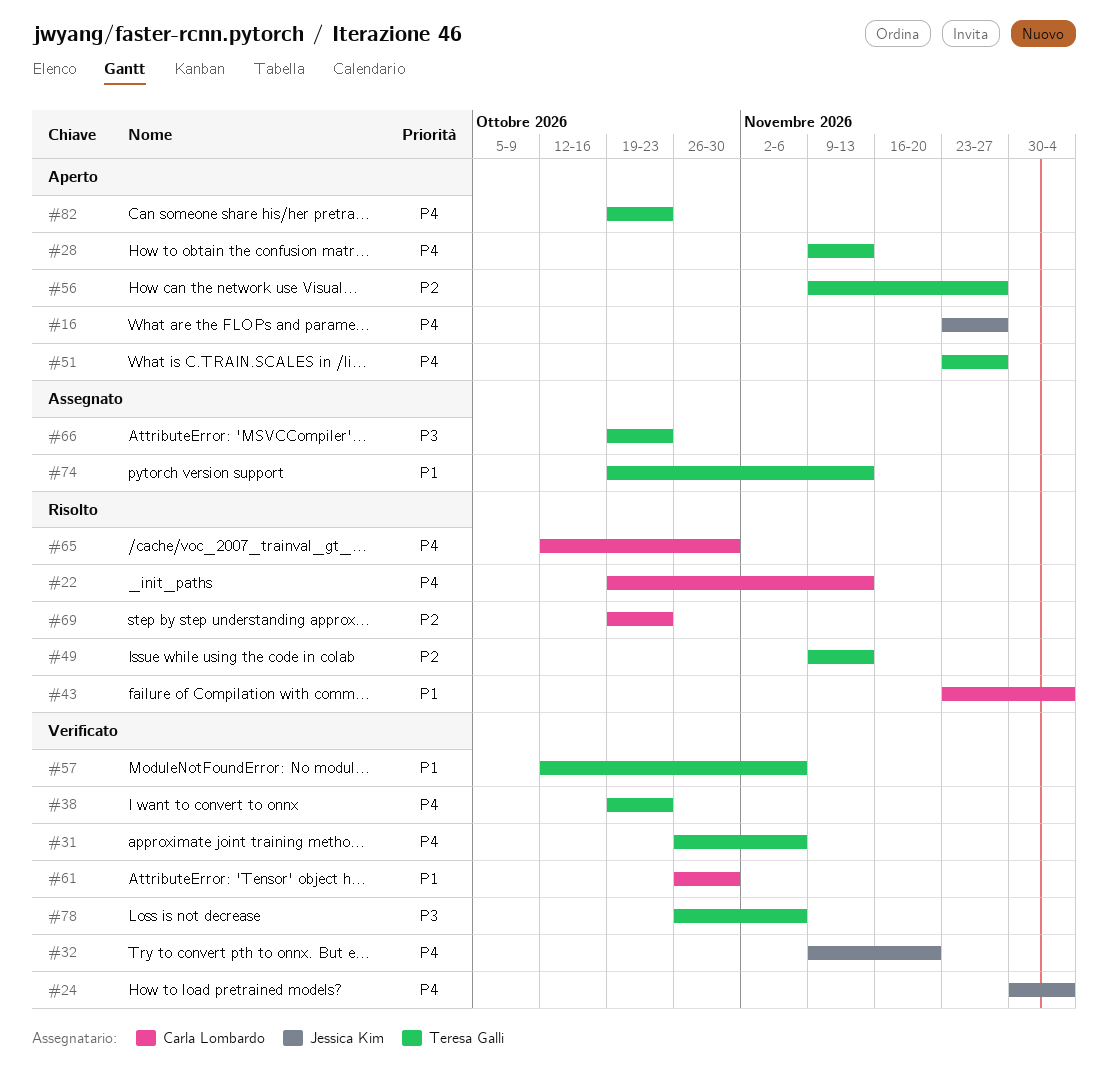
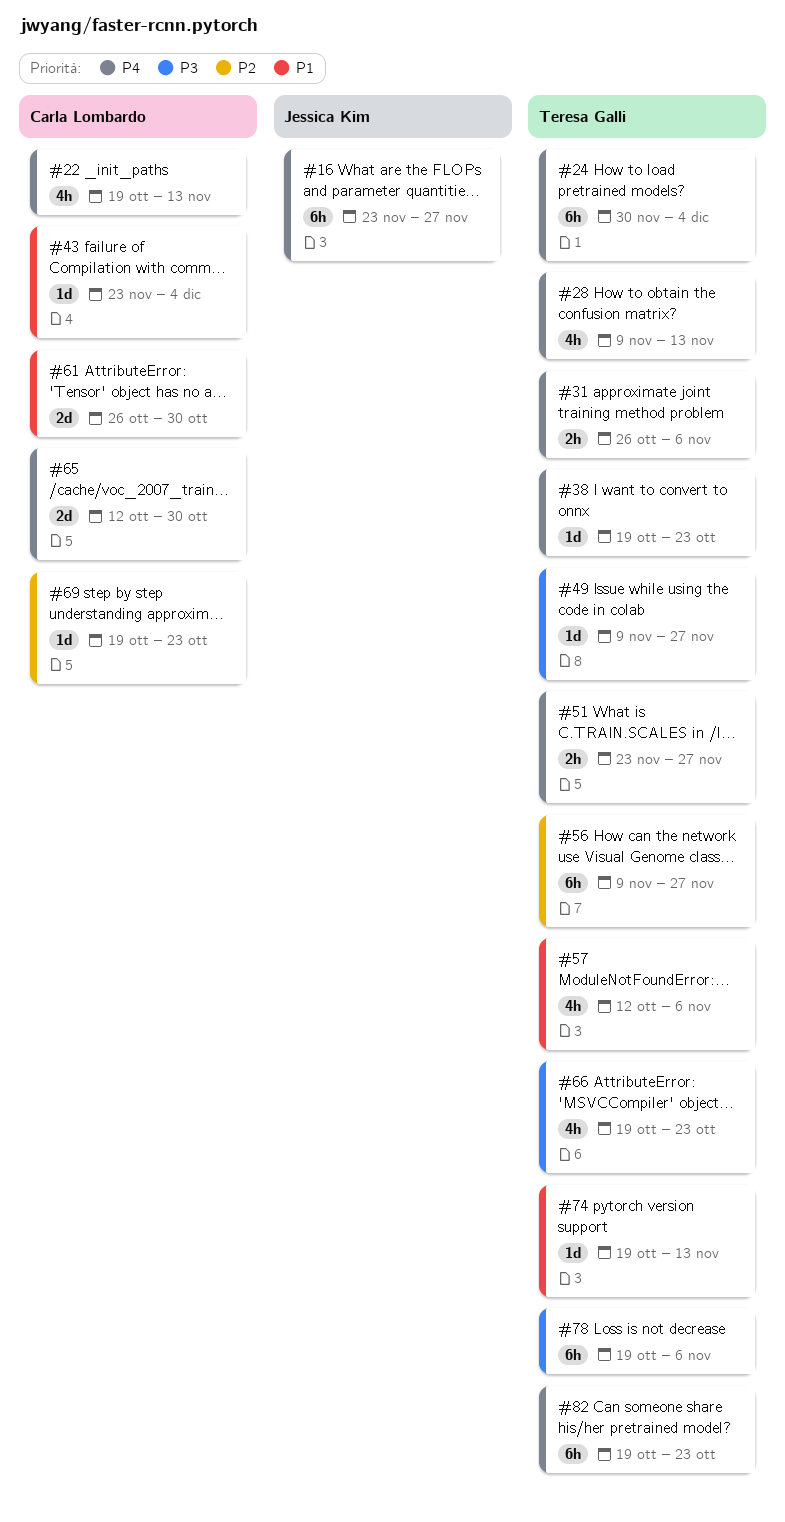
#24, owner: Jessica Kim -> Teresa Galli
#32: present -> none
#49, priority: P2 -> P3
#49, due: Nov 13 -> Nov 27
#78, start: Oct 26 -> Oct 19

